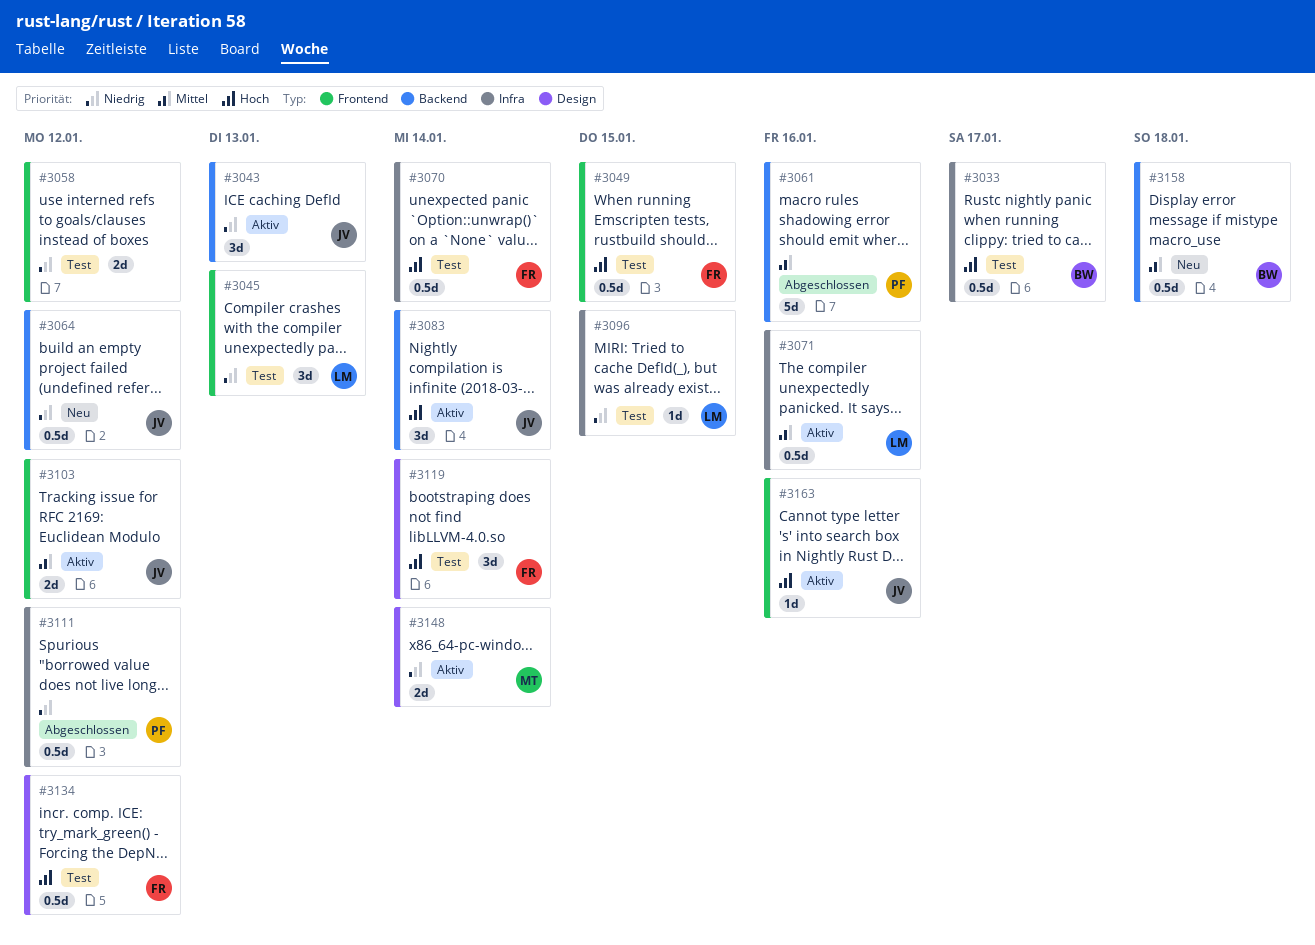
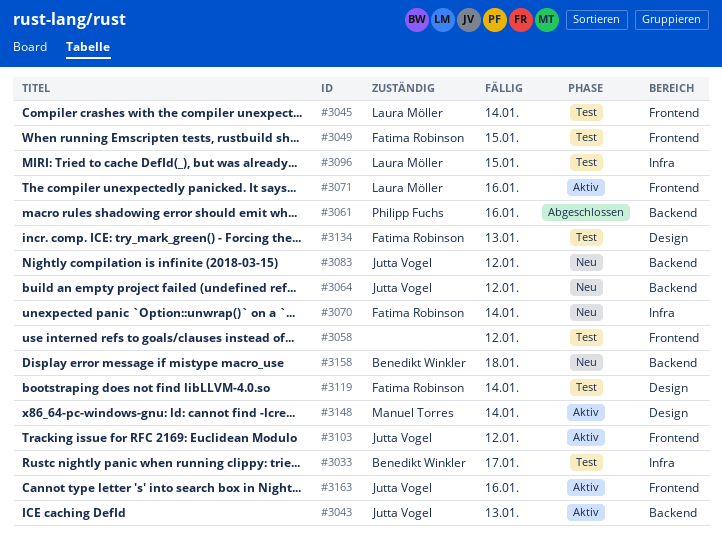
#3045, due: Jan 13 -> Jan 14
#3070, status: Test -> Neu
#3071, label: Infra -> Frontend
#3083, status: Aktiv -> Neu
#3083, due: Jan 14 -> Jan 12
#3111: present -> none
#3134, due: Jan 12 -> Jan 13

